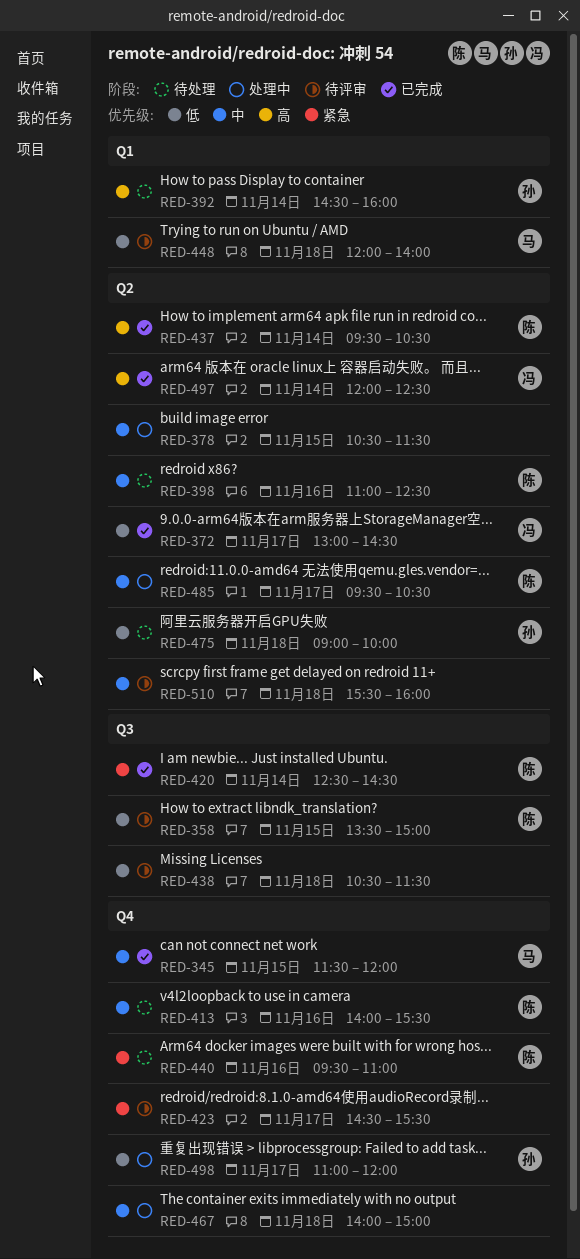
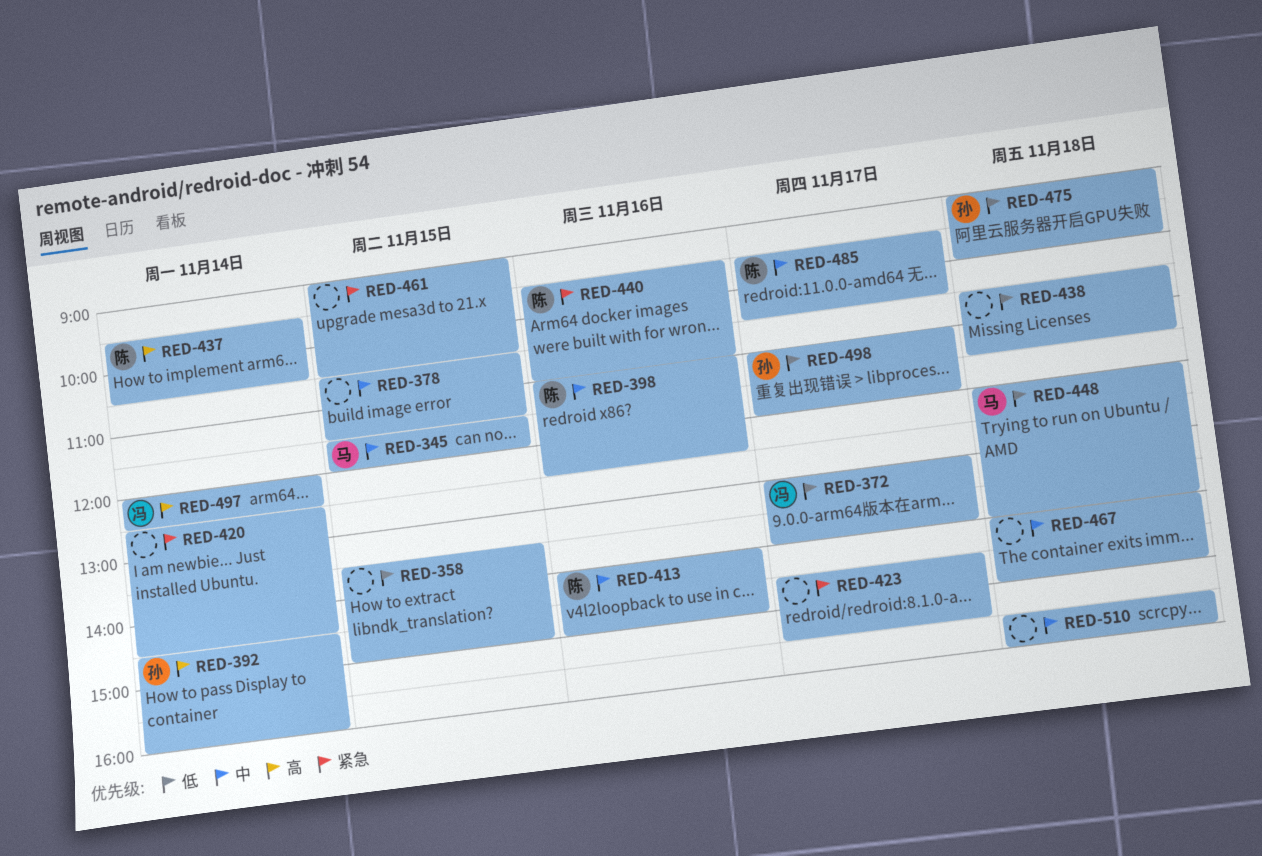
RED-358, owner: 陈 -> none
RED-372, ends: 14:30 -> 14:00
RED-413, ends: 15:30 -> 15:00
RED-420, owner: 陈 -> none
RED-461: none -> present

